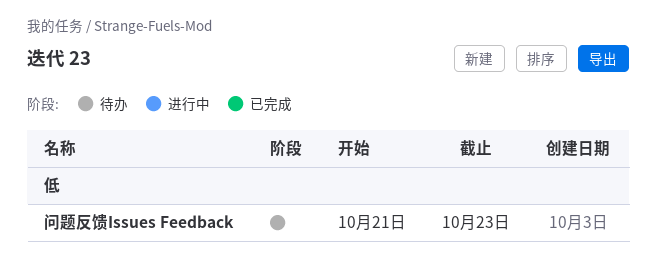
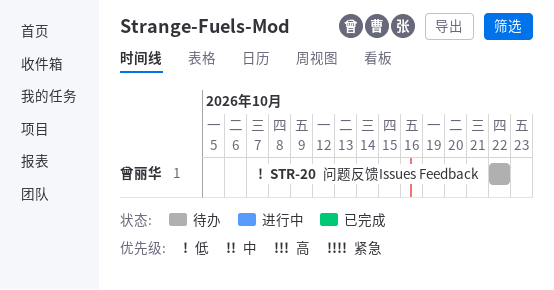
问题反馈Issues Feedback, start: Oct 21 -> Oct 22
问题反馈Issues Feedback, due: Oct 23 -> Oct 22

